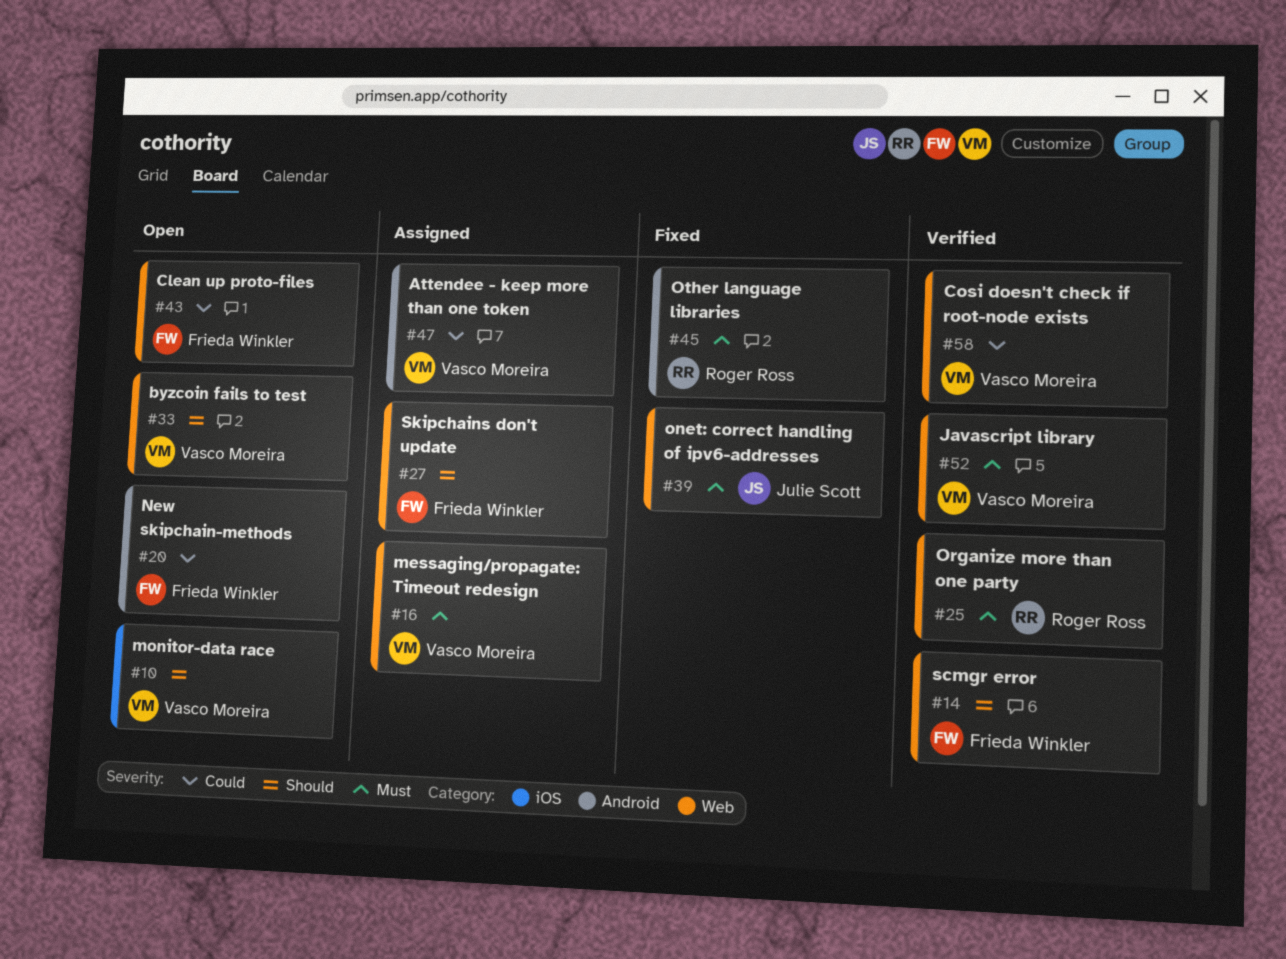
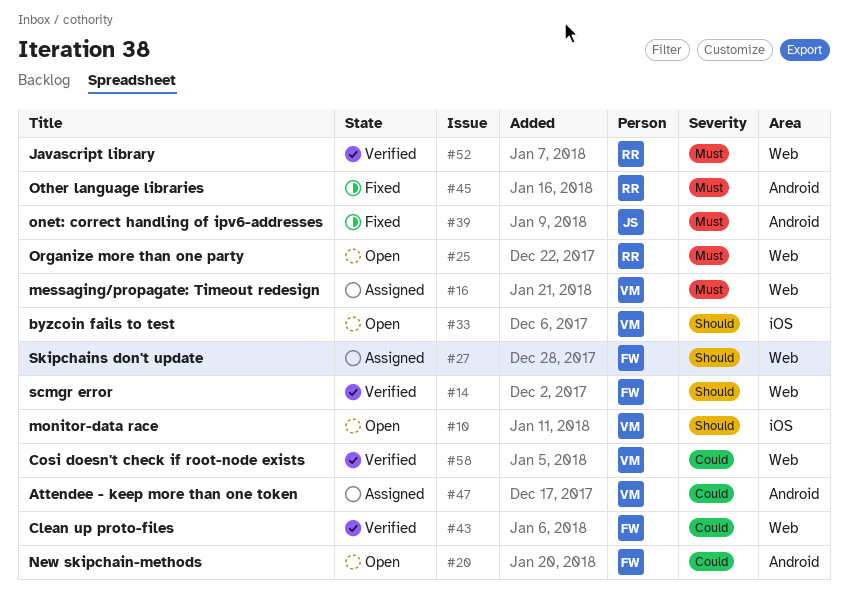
#25, status: Verified -> Open
#33, label: Web -> iOS
#39, label: Web -> Android
#43, status: Open -> Verified
#52, owner: Vasco Moreira -> Roger Ross

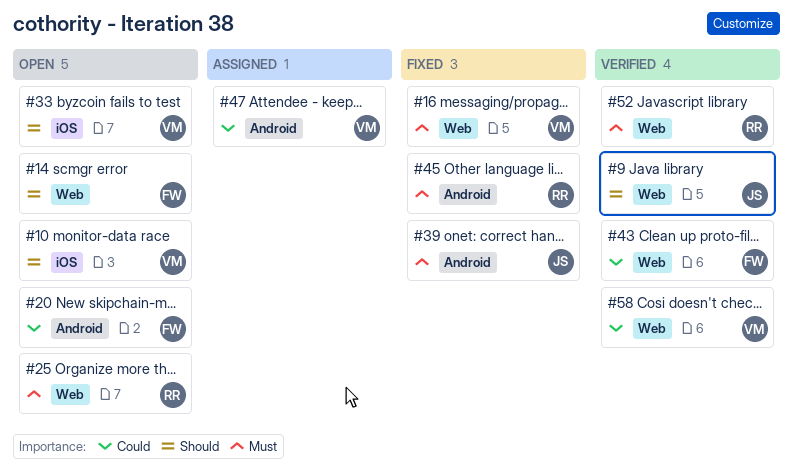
#9: none -> present
#14, status: Verified -> Open
#16, status: Assigned -> Fixed
#27: present -> none

